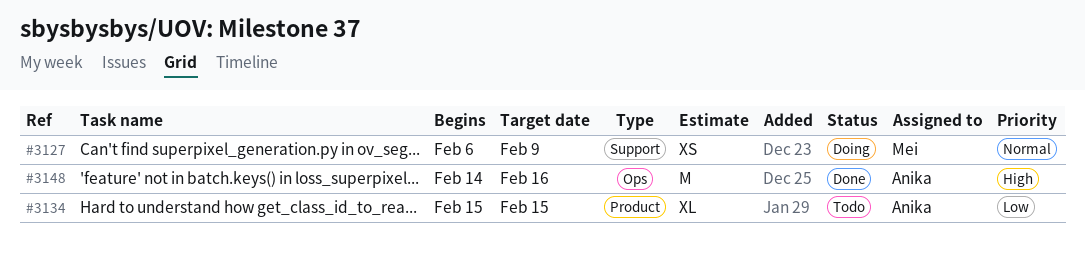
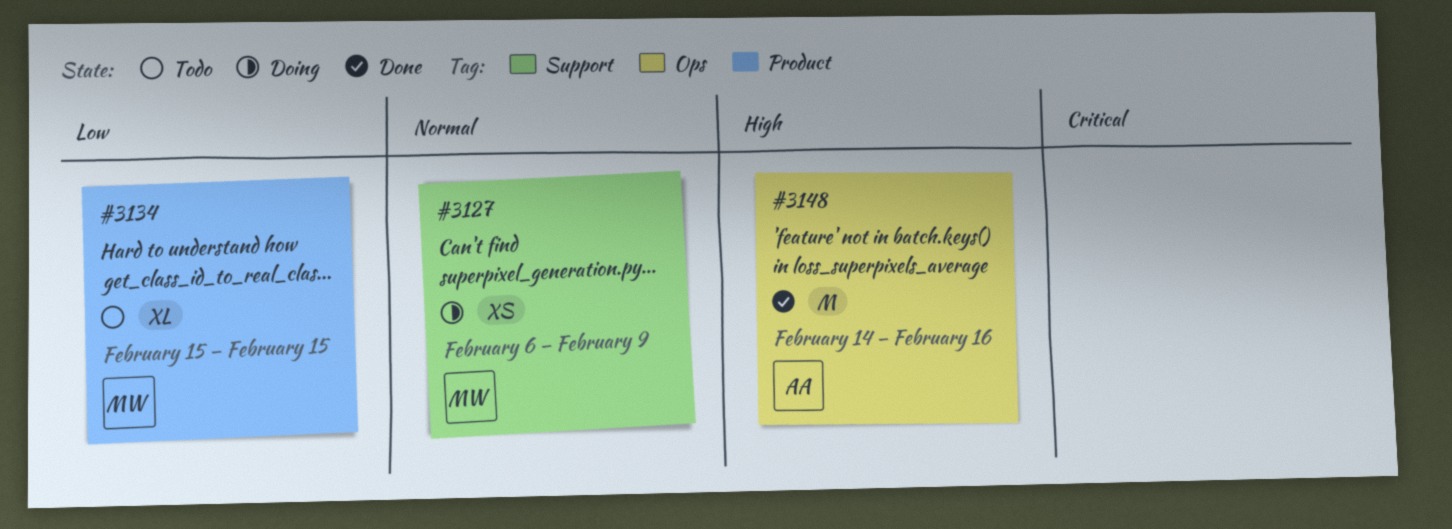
#3134, owner: Anika -> Mei

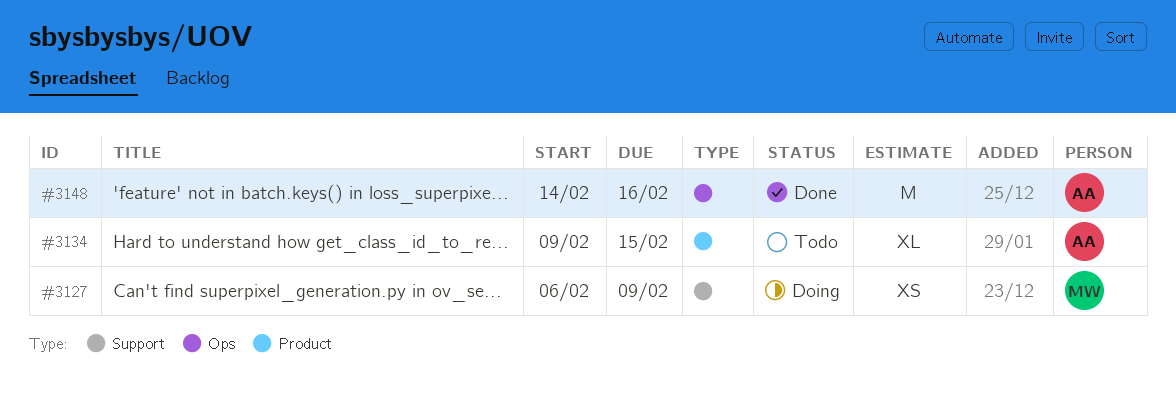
#3134, owner: MW -> AA
#3134, start: Feb 15 -> Feb 9

